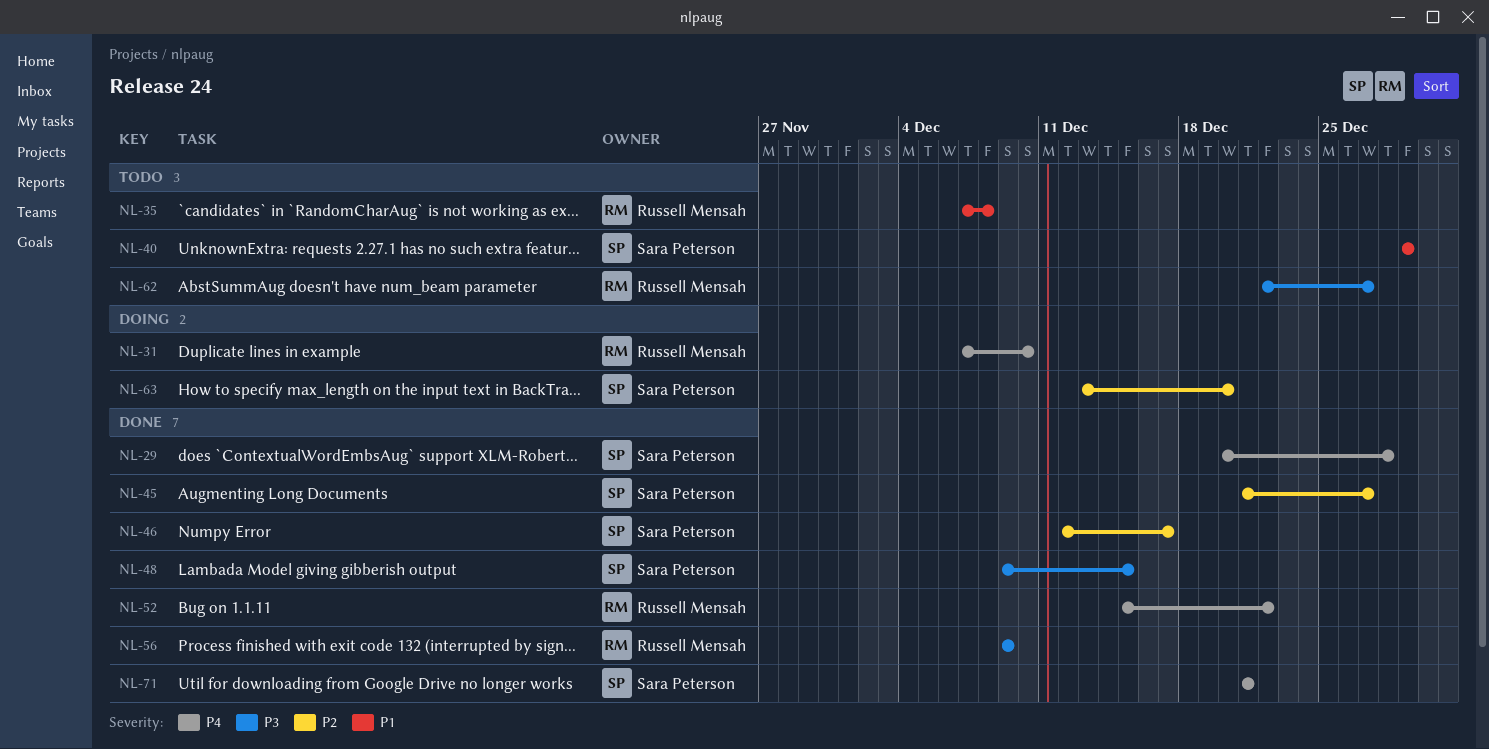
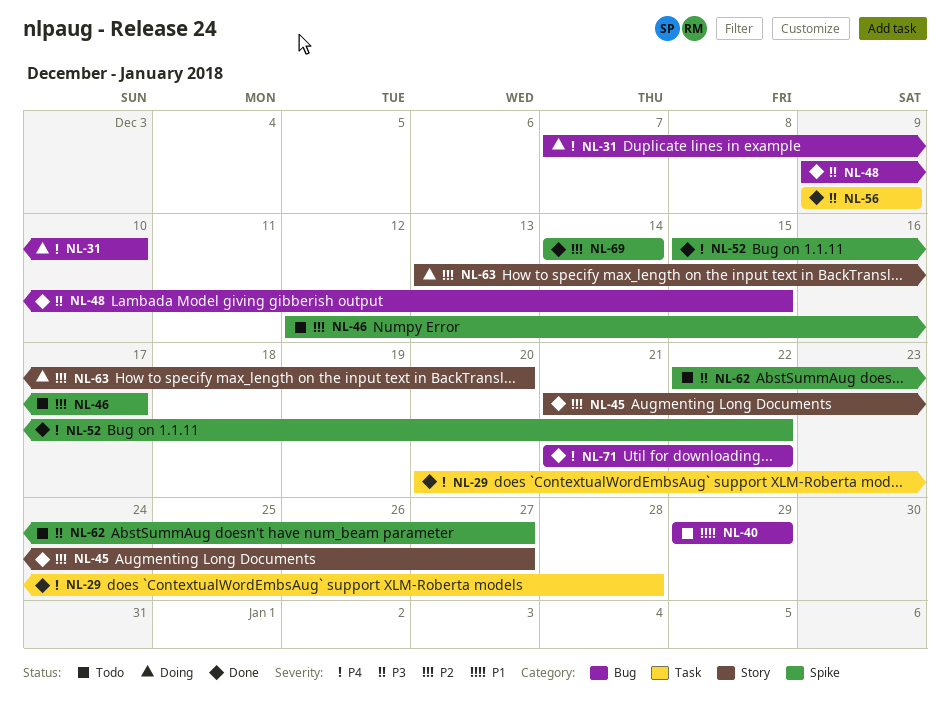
NL-35: present -> none
NL-46, status: Done -> Todo
NL-69: none -> present
NL-71, due: Dec 21 -> Dec 22

